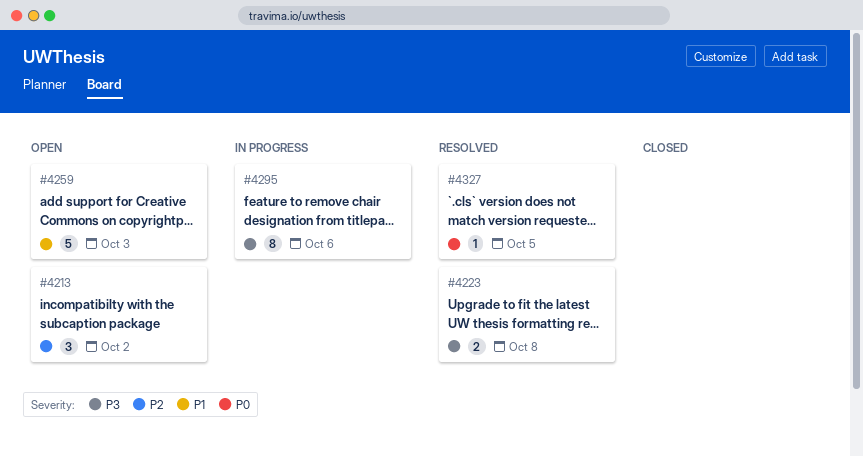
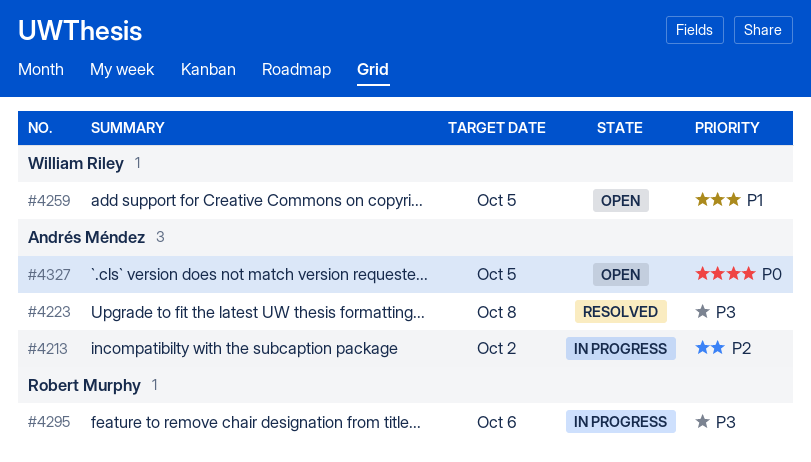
#4213, status: Open -> In progress
#4259, due: Oct 3 -> Oct 5
#4327, status: Resolved -> Open

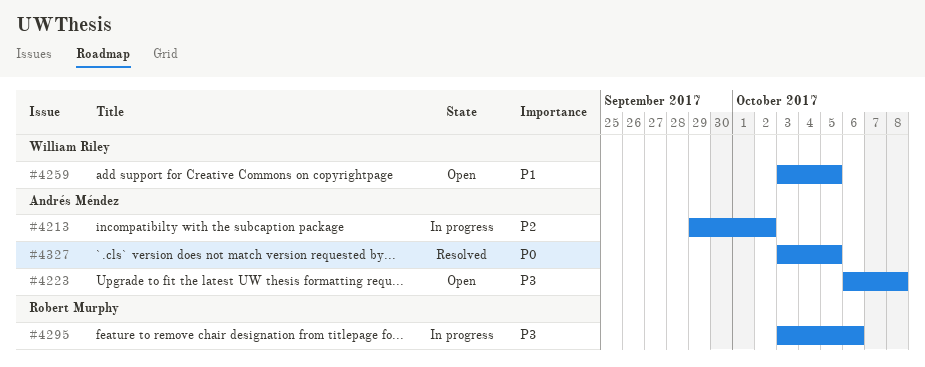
#4223, status: Resolved -> Open
#4327, status: Open -> Resolved

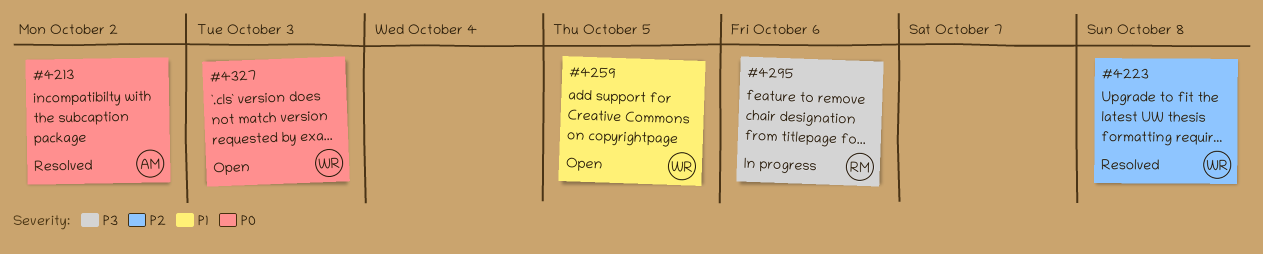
#4213, status: In progress -> Resolved
#4213, priority: P2 -> P0
#4223, status: Open -> Resolved
#4223, owner: Andrés Méndez -> William Riley
#4223, priority: P3 -> P2
#4327, status: Resolved -> Open
#4327, owner: Andrés Méndez -> William Riley
#4327, due: Oct 5 -> Oct 3

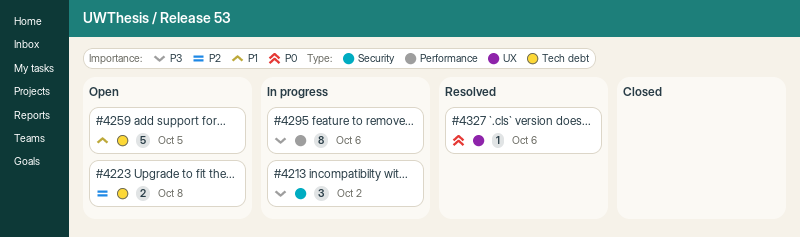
#4213, status: Resolved -> In progress
#4213, priority: P0 -> P3
#4223, status: Resolved -> Open
#4327, status: Open -> Resolved
#4327, due: Oct 3 -> Oct 6

